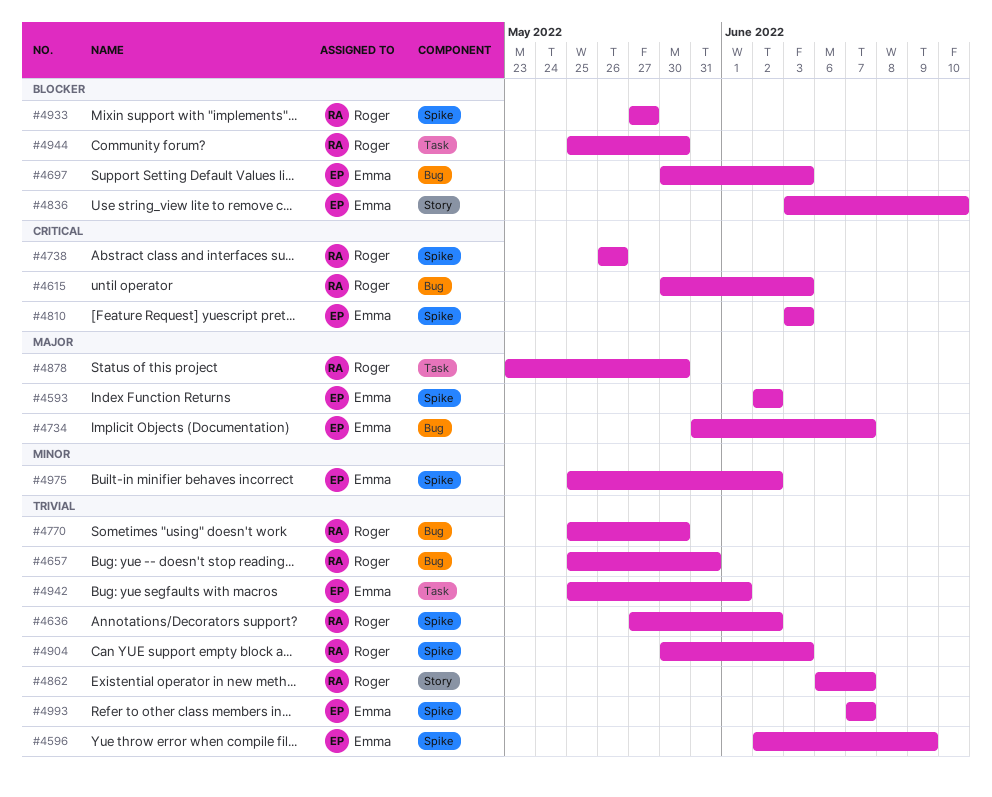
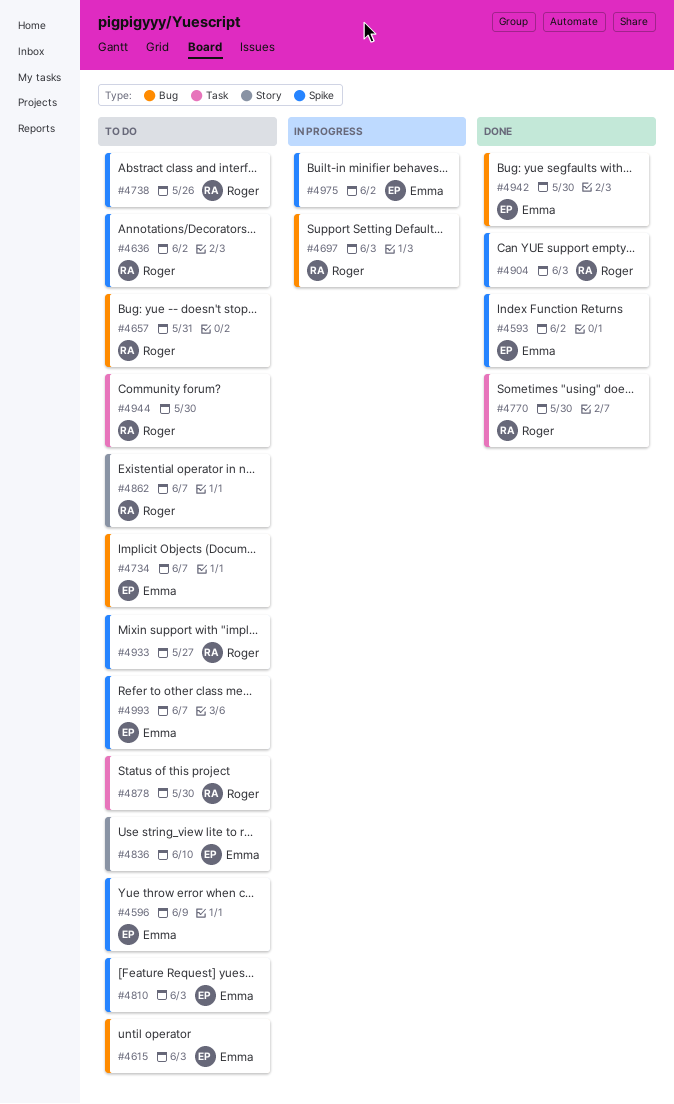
#4615, owner: Roger -> Emma
#4697, owner: Emma -> Roger
#4770, label: Bug -> Task
#4942, label: Task -> Bug
#4942, due: Jun 1 -> May 30

